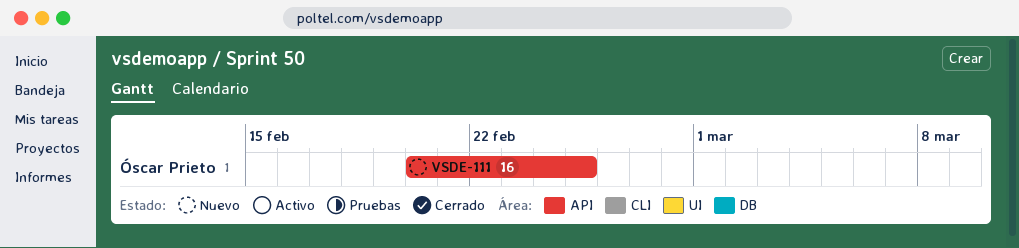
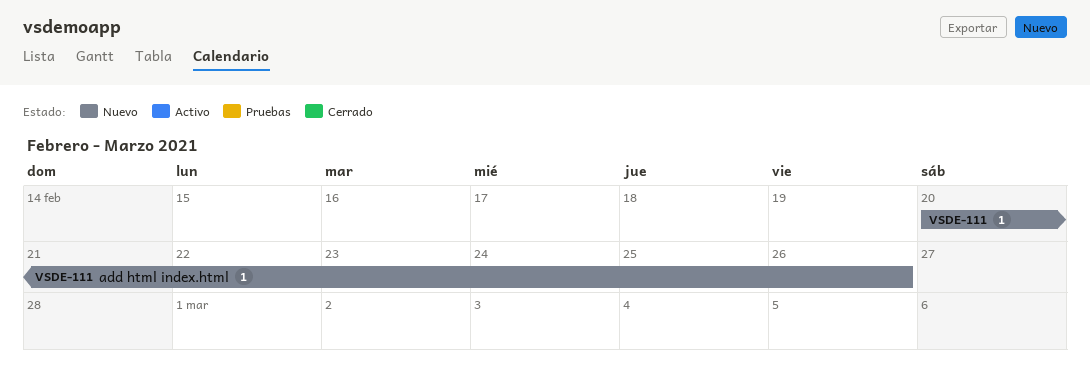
VSDE-111, estimate: 16 -> 1
VSDE-111, due: Feb 25 -> Feb 26

